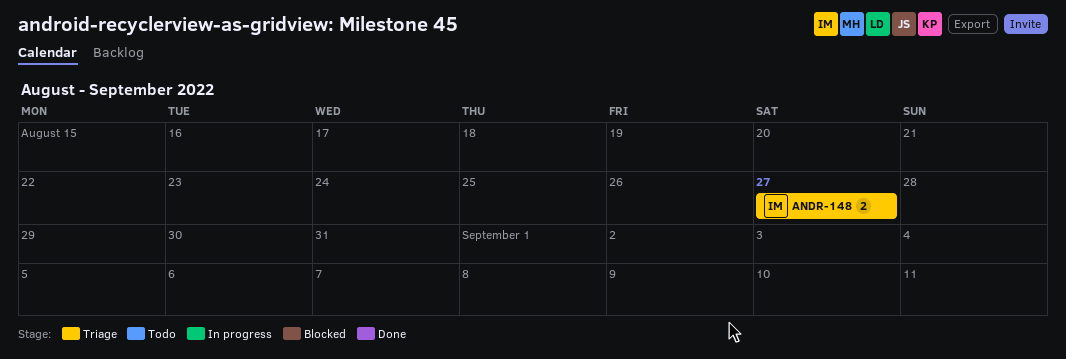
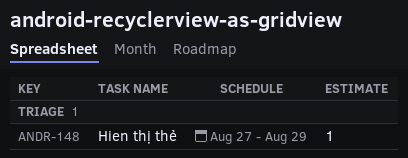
ANDR-148, estimate: 2 -> 1
ANDR-148, due: Aug 27 -> Aug 29

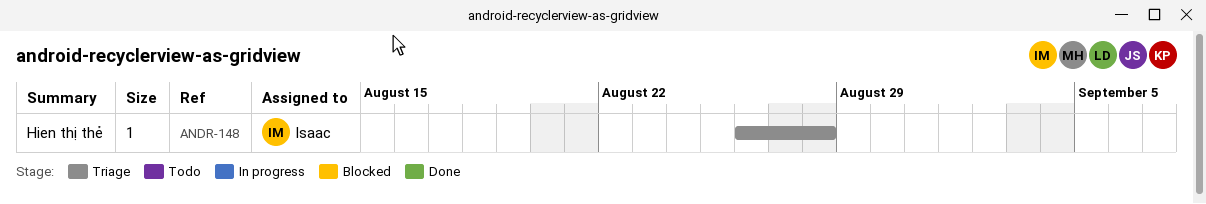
ANDR-148, start: Aug 27 -> Aug 26
ANDR-148, due: Aug 29 -> Aug 28

